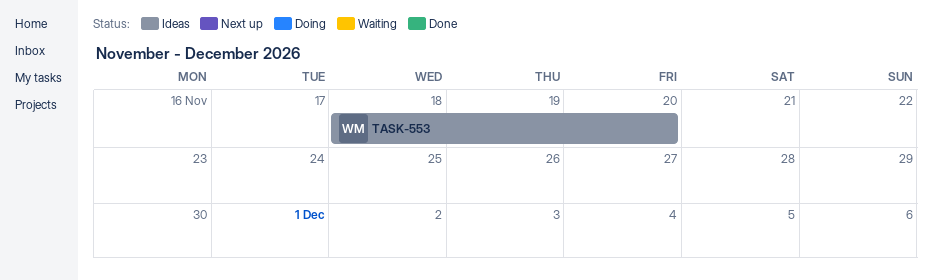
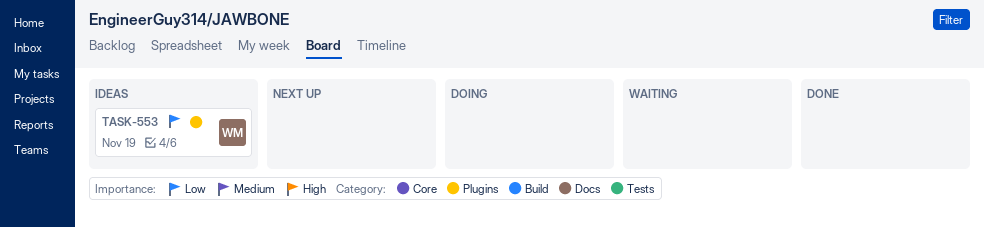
TASK-553, due: Nov 20 -> Nov 19

